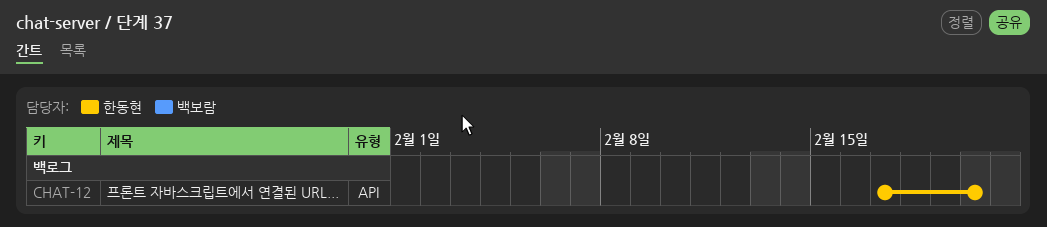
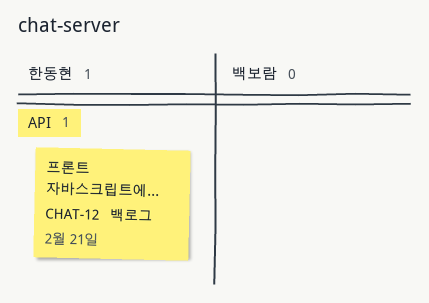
CHAT-12, due: Feb 20 -> Feb 21

